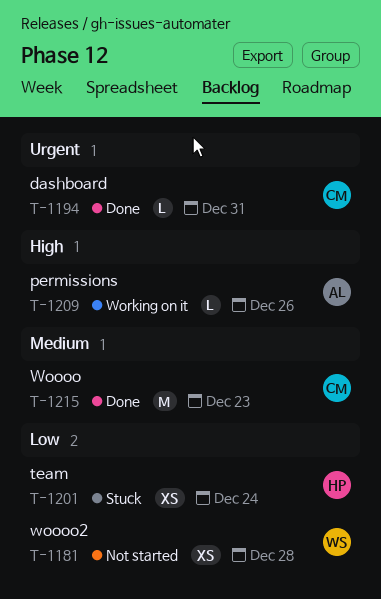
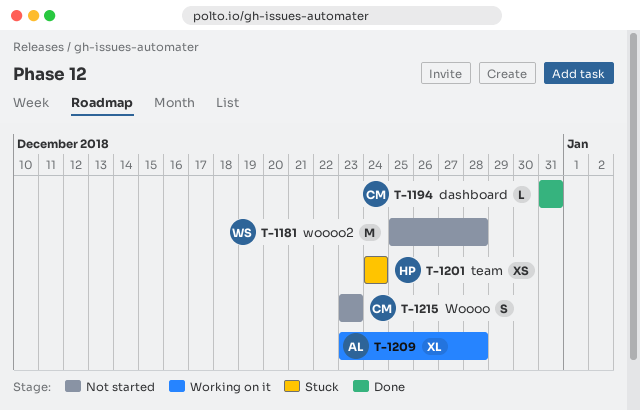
T-1181, estimate: XS -> M
T-1209, estimate: L -> XL
T-1209, due: Dec 26 -> Dec 28
T-1215, status: Done -> Not started
T-1215, estimate: M -> S

